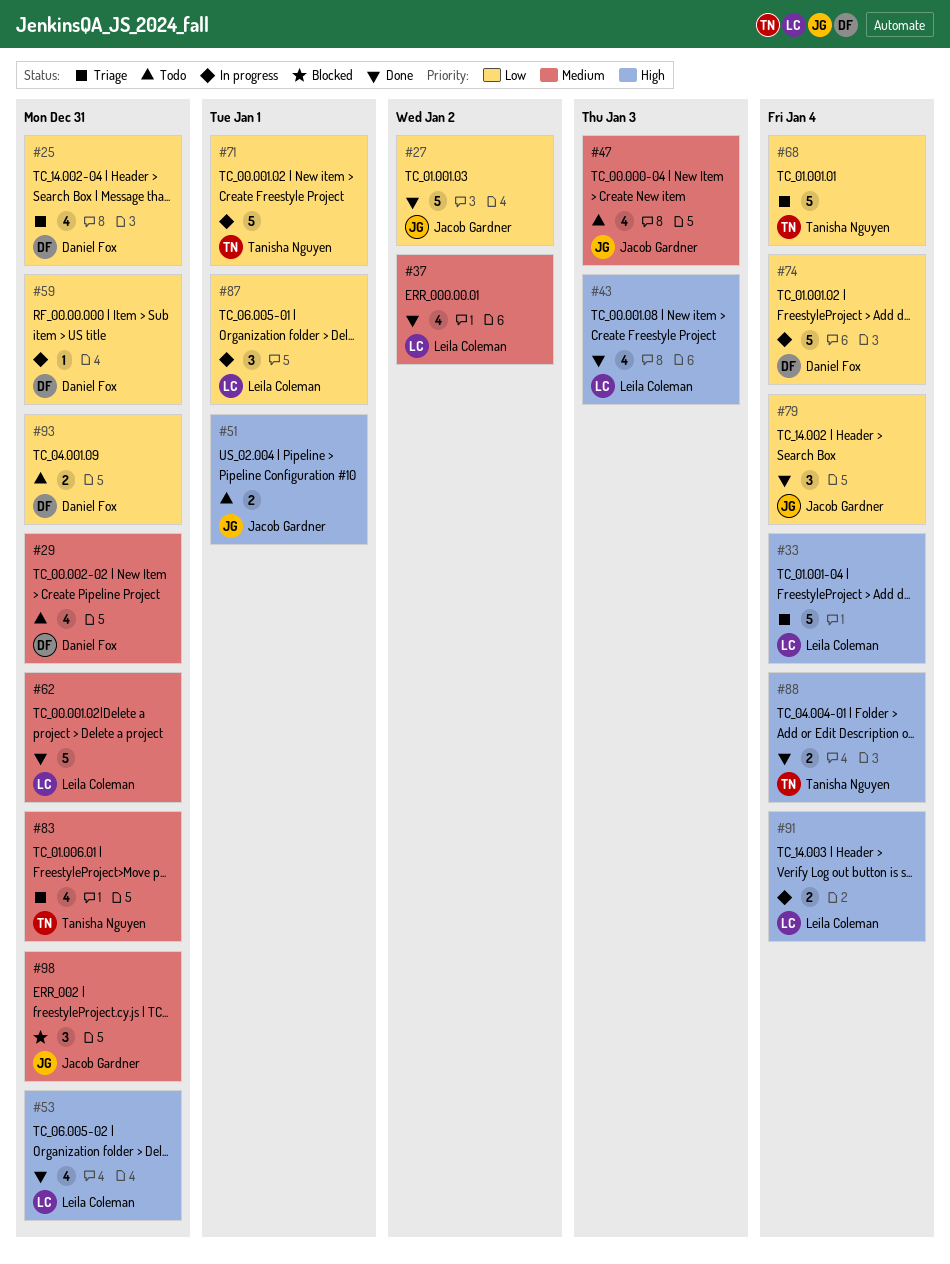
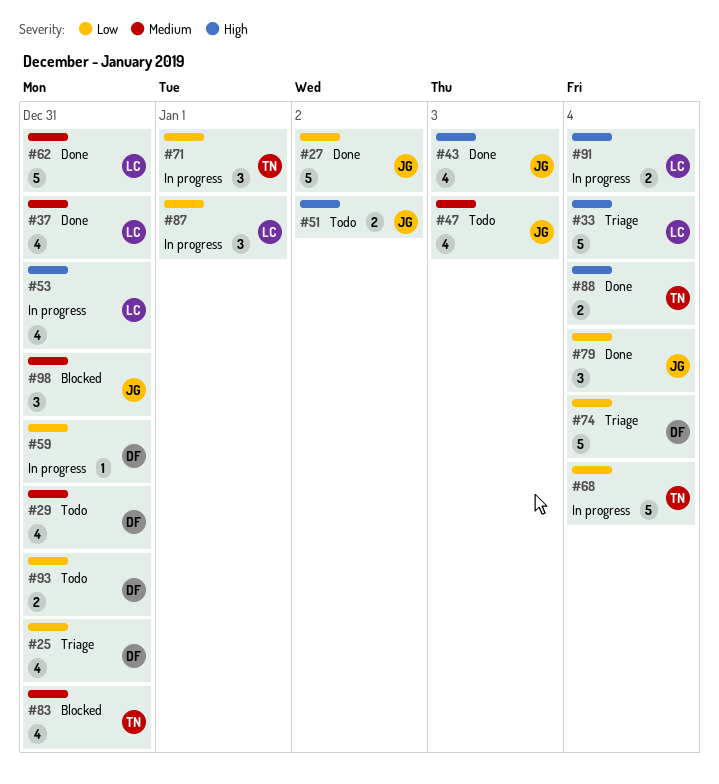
#37, due: Jan 2 -> Dec 31
#43, owner: Leila Coleman -> Jacob Gardner
#51, due: Jan 1 -> Jan 2
#53, status: Done -> In progress
#68, status: Triage -> In progress
#71, estimate: 5 -> 3
#74, status: In progress -> Triage
#83, status: Triage -> Blocked

